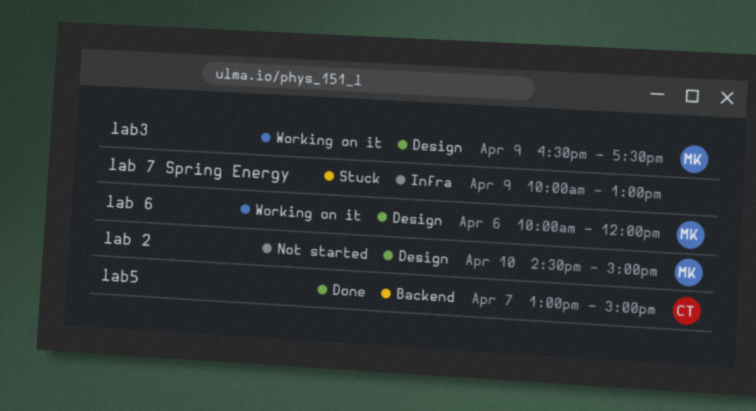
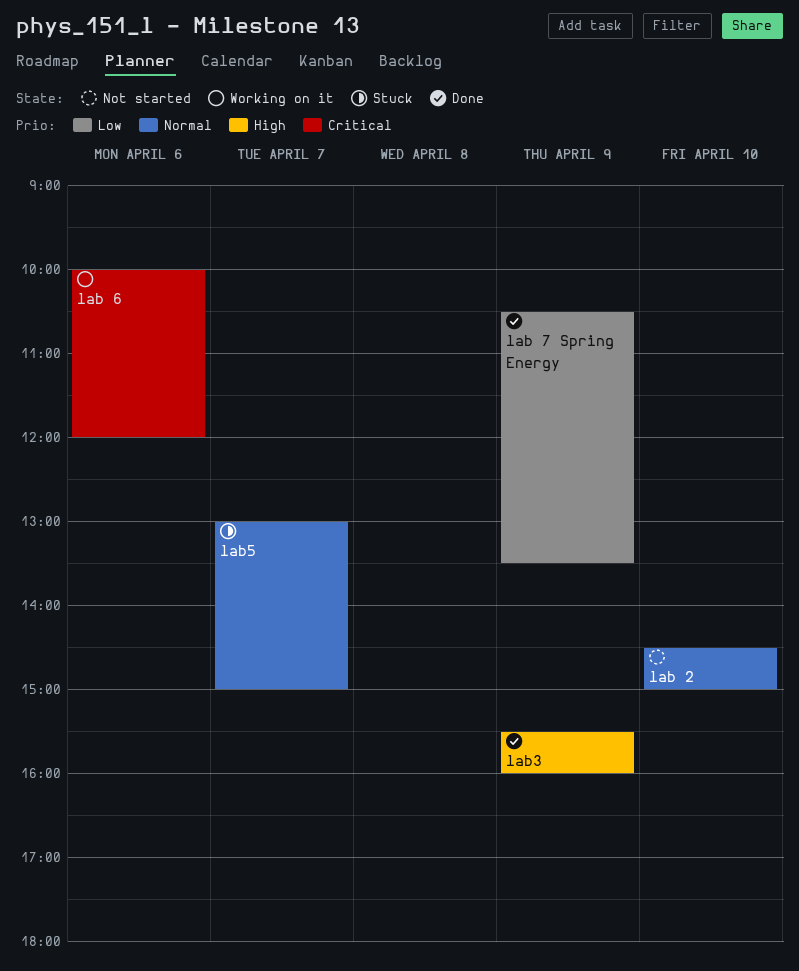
lab 7 Spring Energy, status: Stuck -> Done
lab 7 Spring Energy, begins: 10:00 -> 10:30
lab 7 Spring Energy, ends: 13:00 -> 13:30
lab3, status: Working on it -> Done
lab3, begins: 16:30 -> 15:30
lab3, ends: 17:30 -> 16:00
lab5, status: Done -> Stuck

